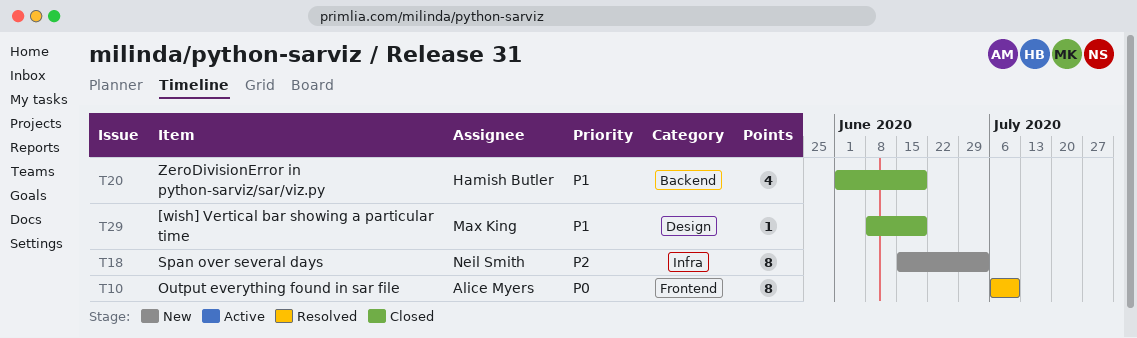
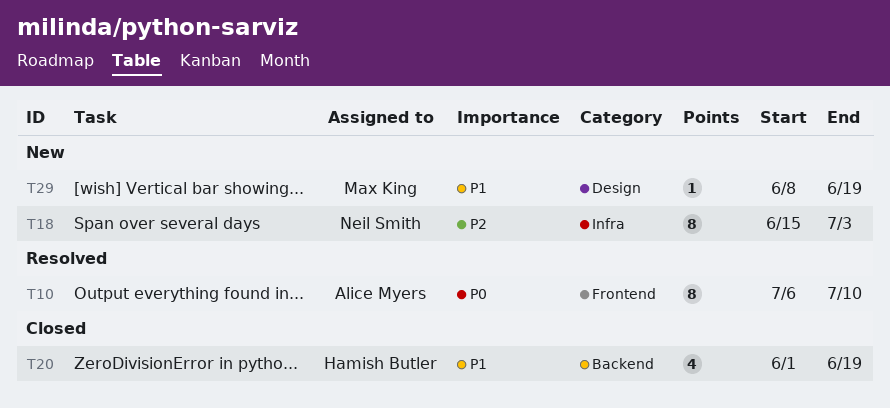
T29, status: Closed -> New

